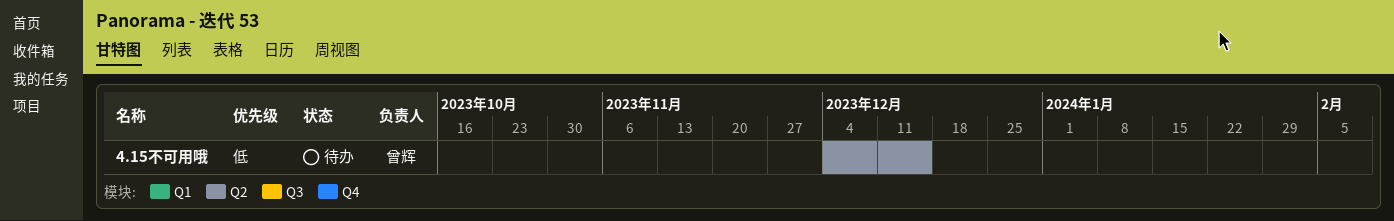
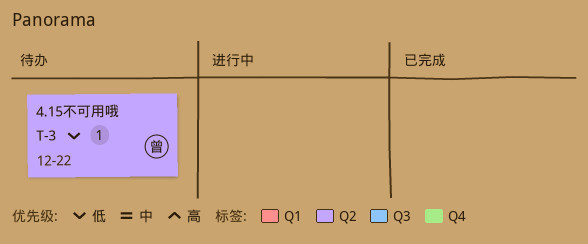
4.15不可用哦, due: Dec 15 -> Dec 22

